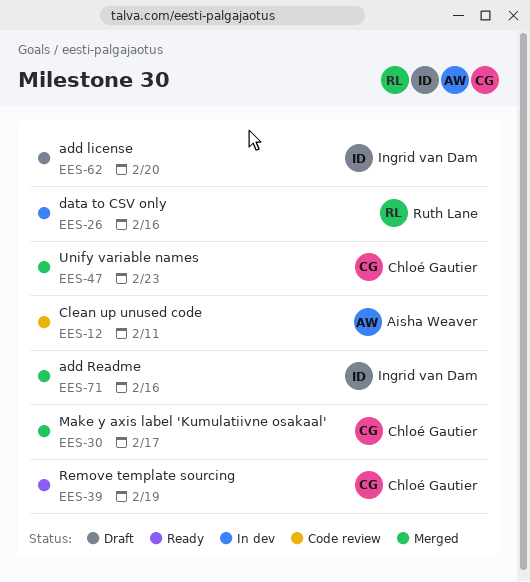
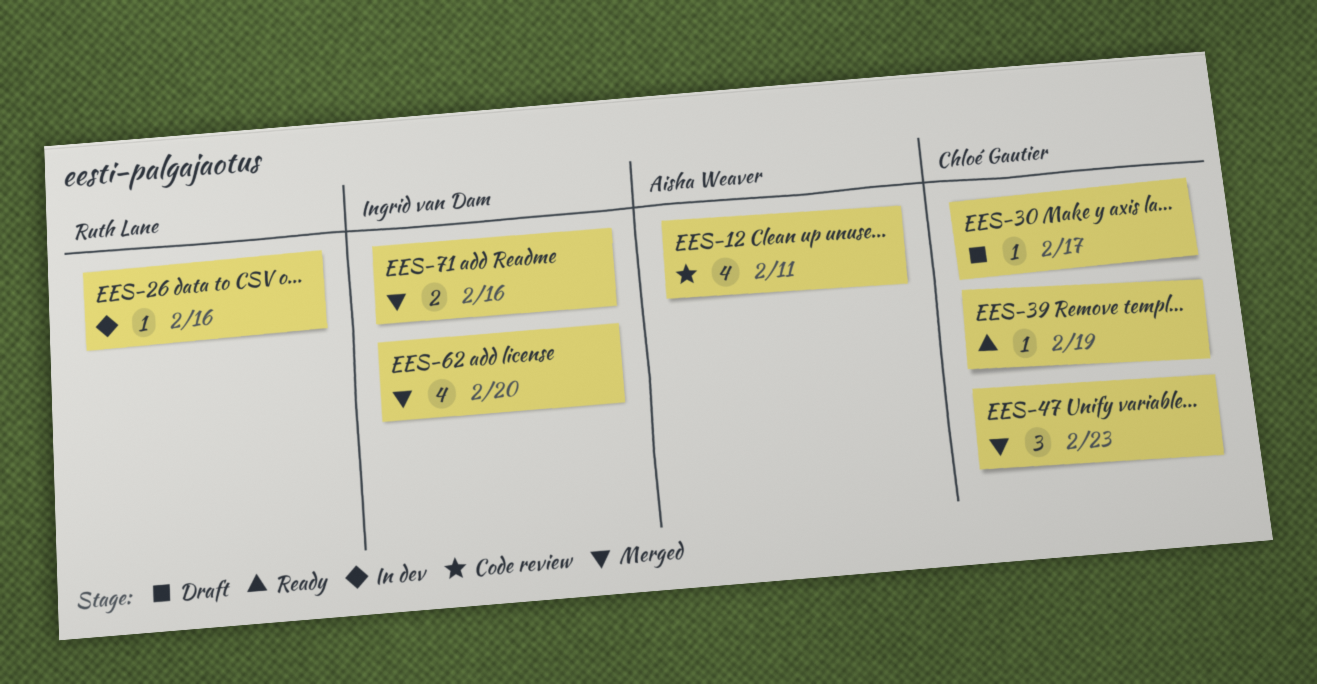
EES-30, status: Merged -> Draft
EES-62, status: Draft -> Merged

